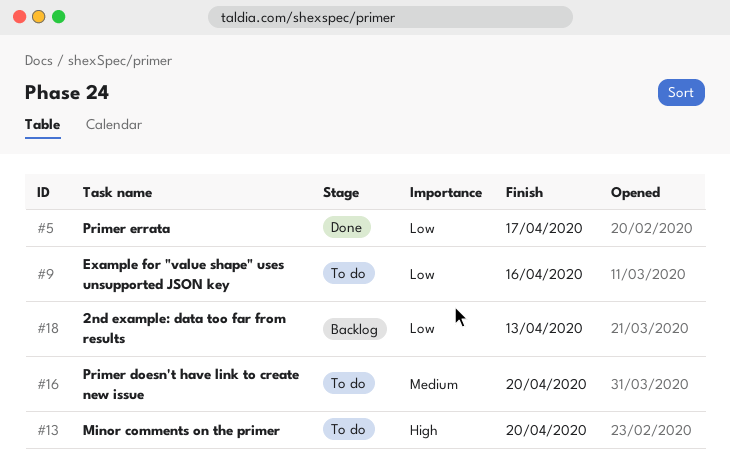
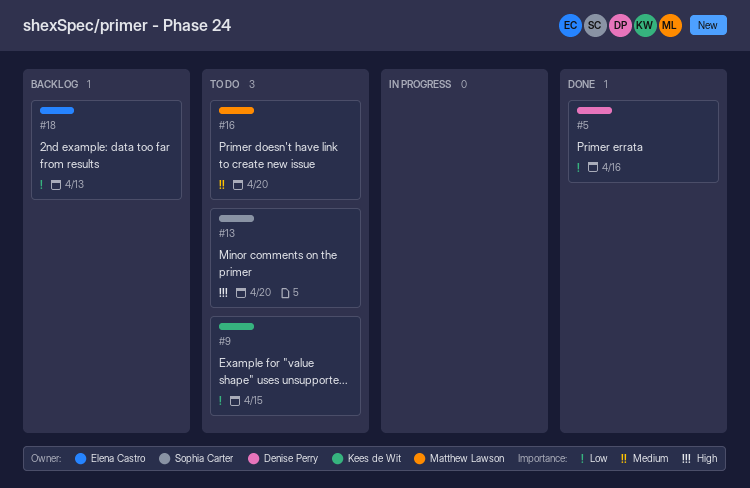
#5, due: Apr 17 -> Apr 16
#9, due: Apr 16 -> Apr 15

